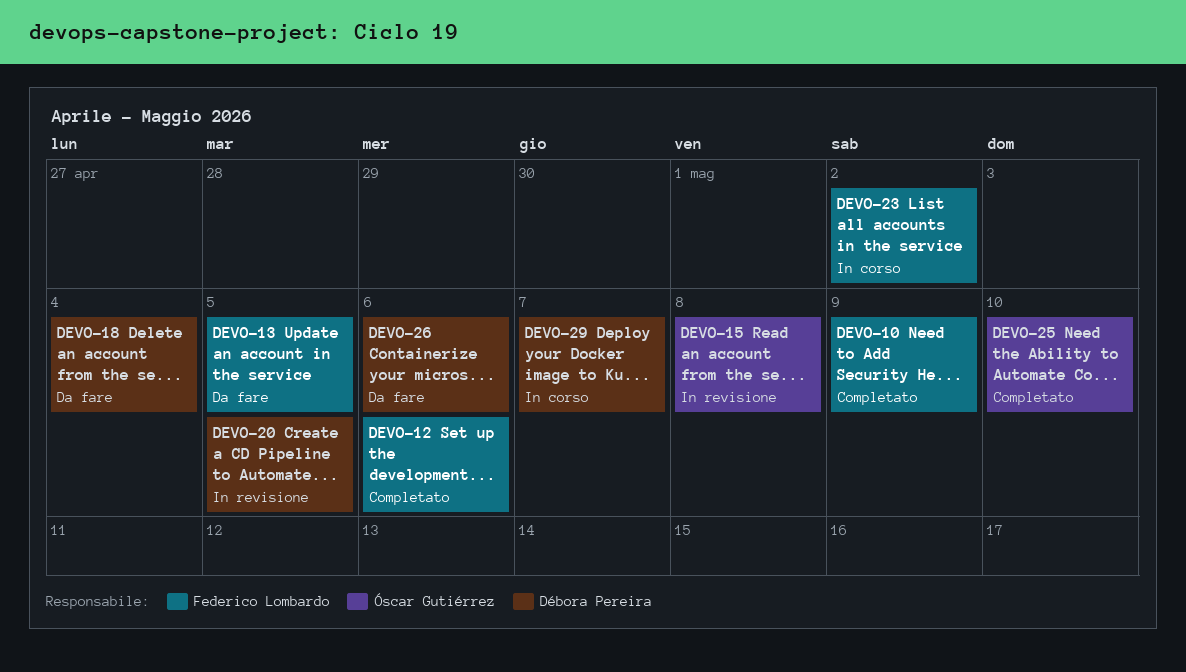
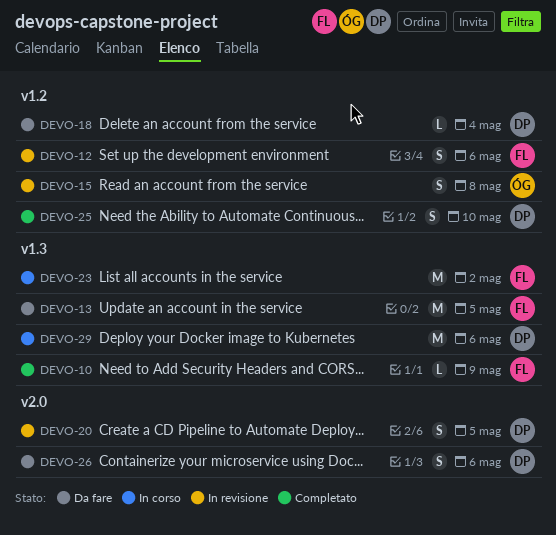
DEVO-12, status: Completato -> In revisione
DEVO-25, owner: Óscar Gutiérrez -> Débora Pereira
DEVO-29, due: May 7 -> May 6

